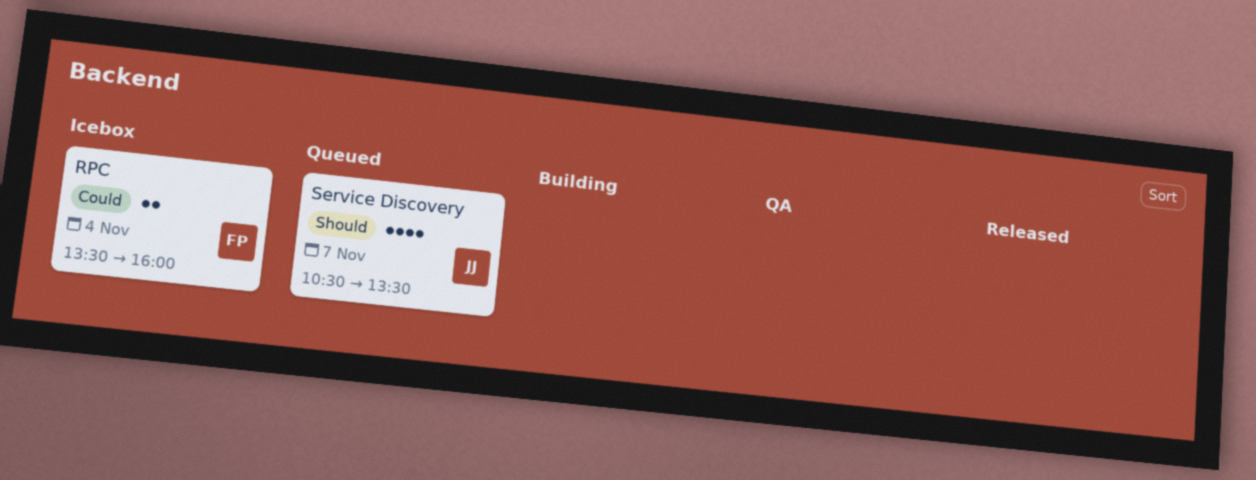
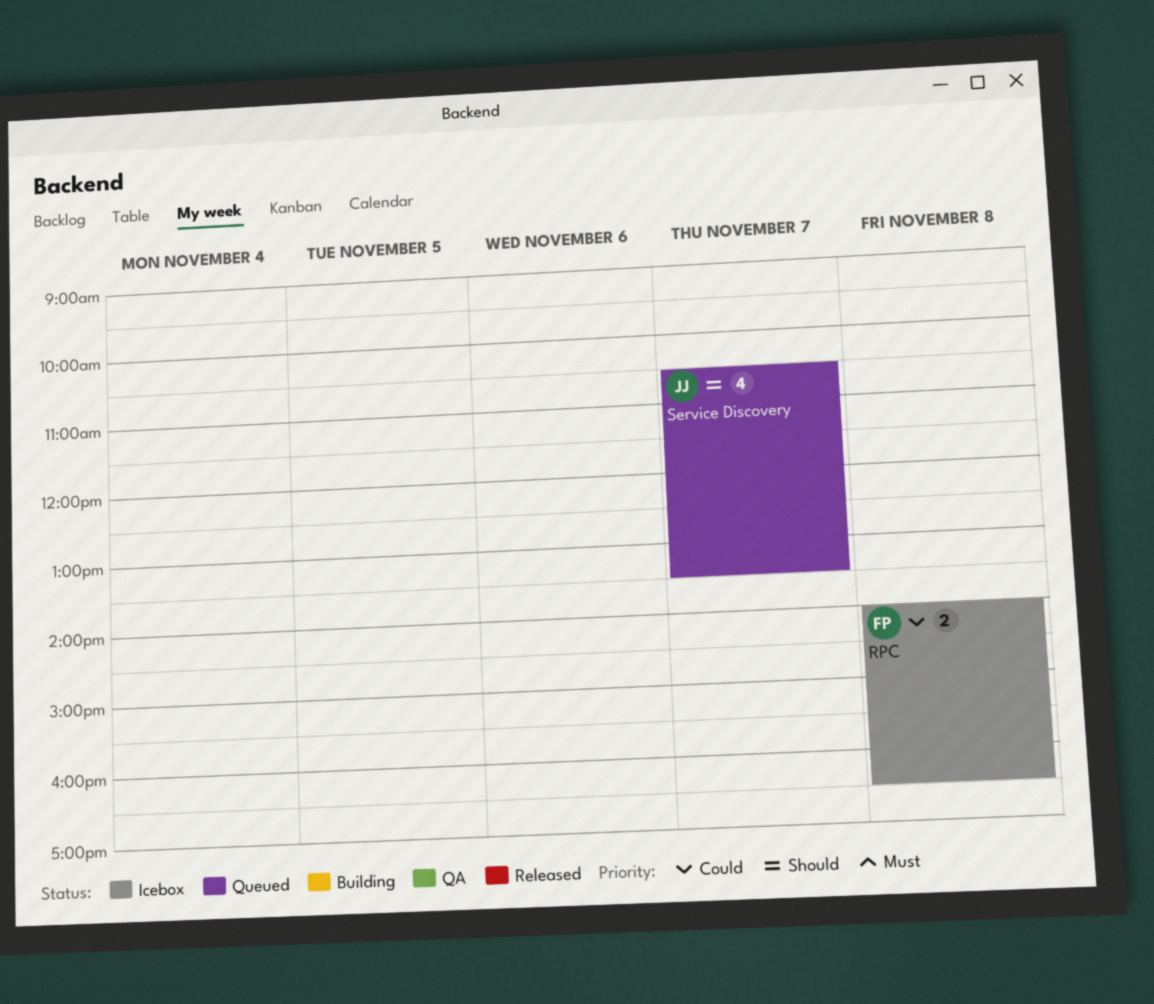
RPC, day: Nov 4 -> Nov 8
RPC, begins: 13:30 -> 14:00
RPC, ends: 16:00 -> 16:30

